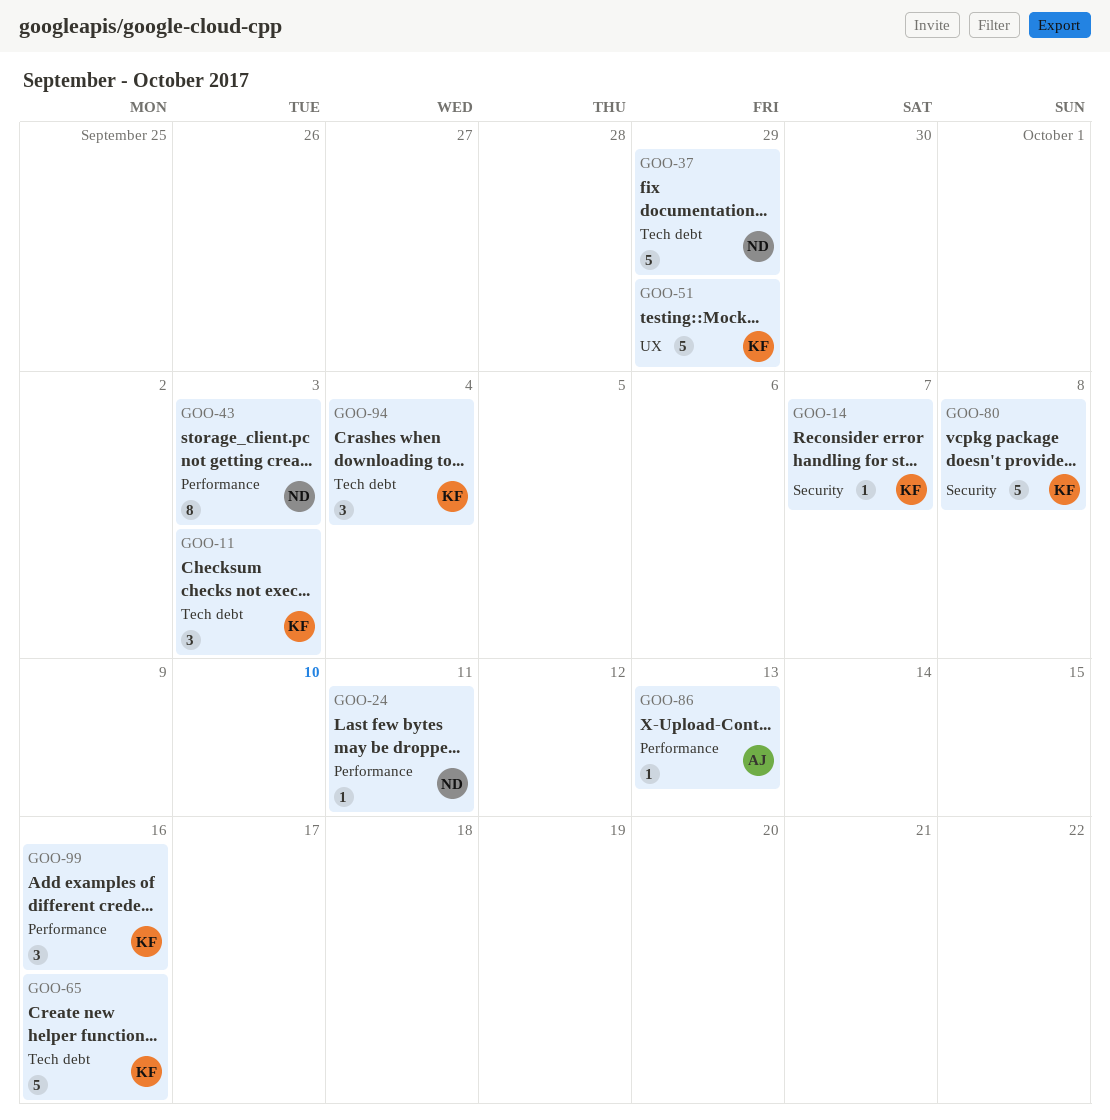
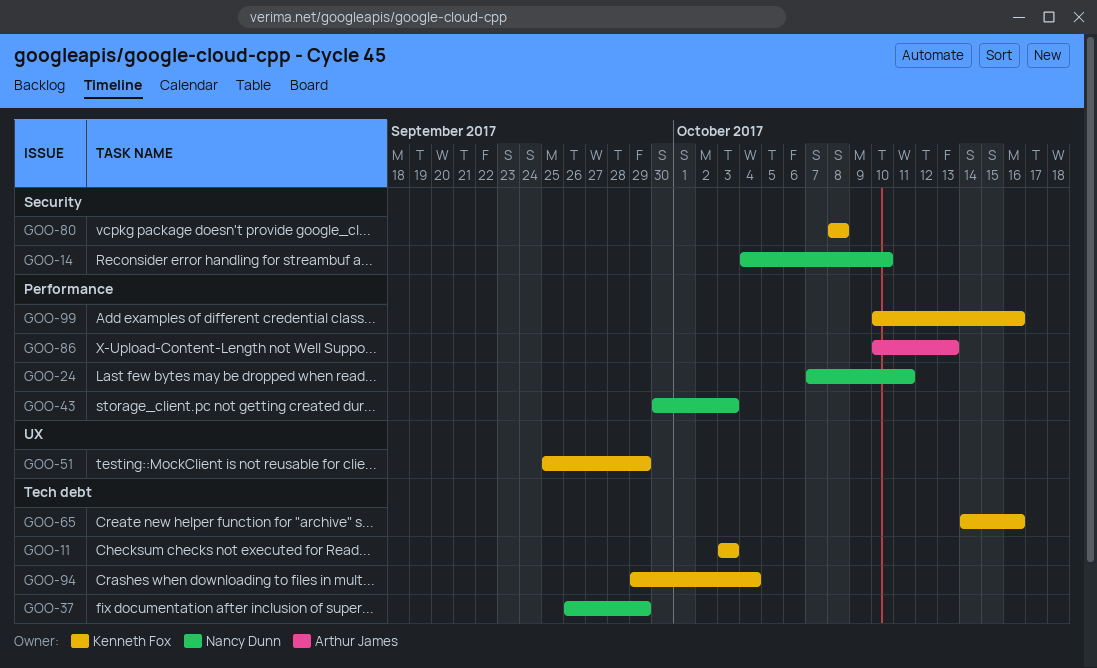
GOO-14, owner: Kenneth Fox -> Nancy Dunn
GOO-14, due: Oct 7 -> Oct 10

